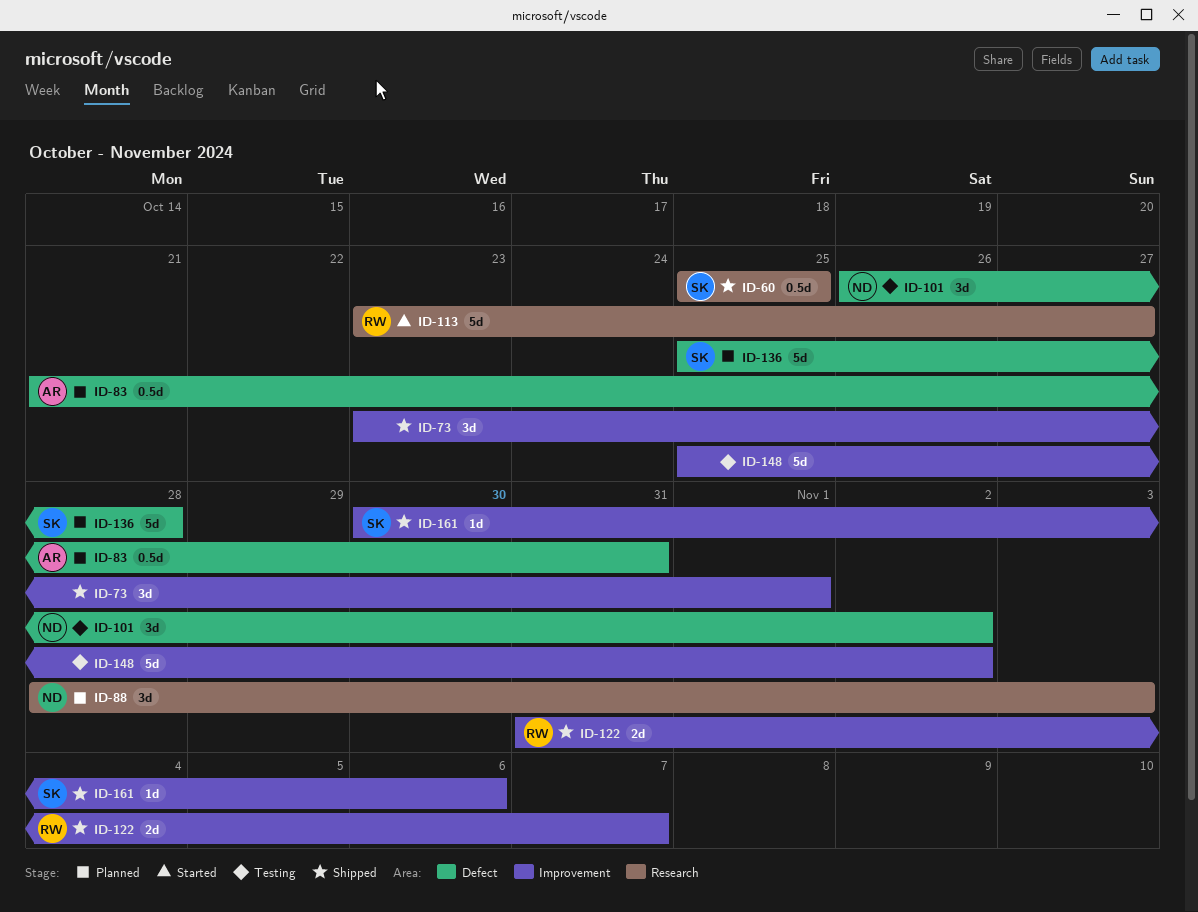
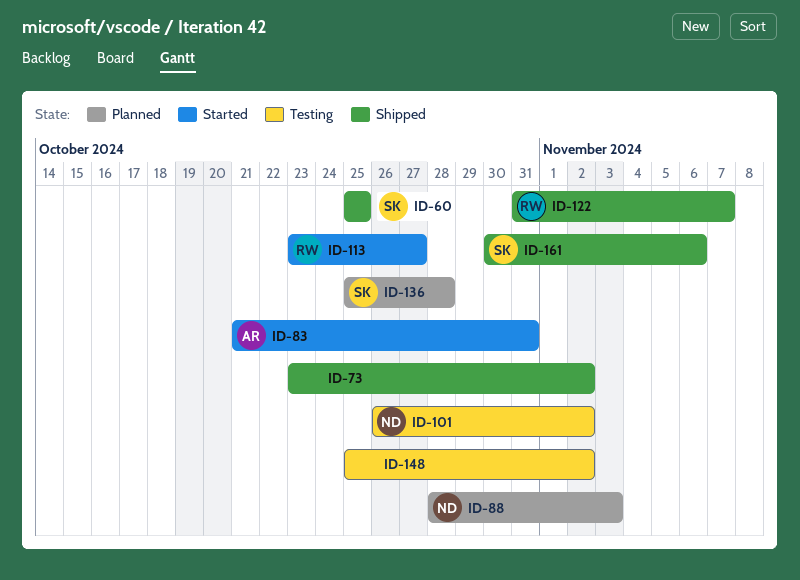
ID-73, due: Nov 1 -> Nov 2
ID-83, status: Planned -> Started

